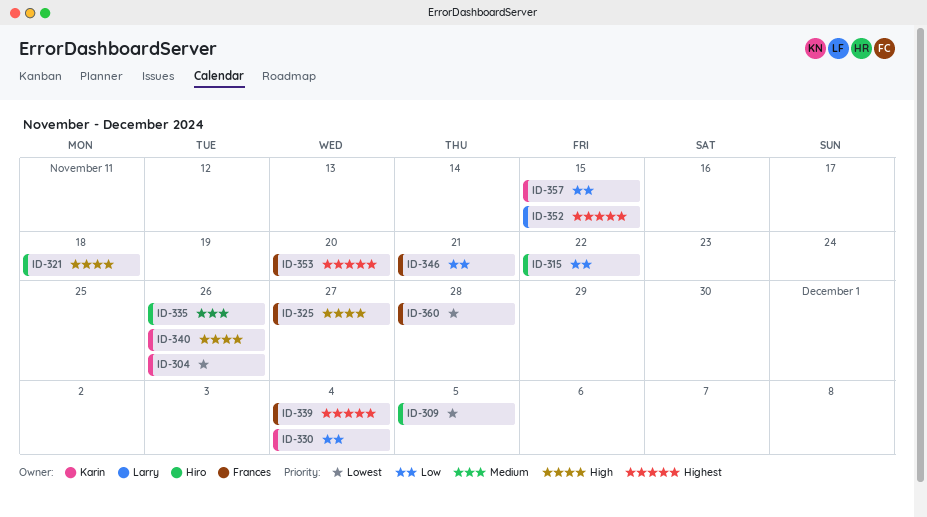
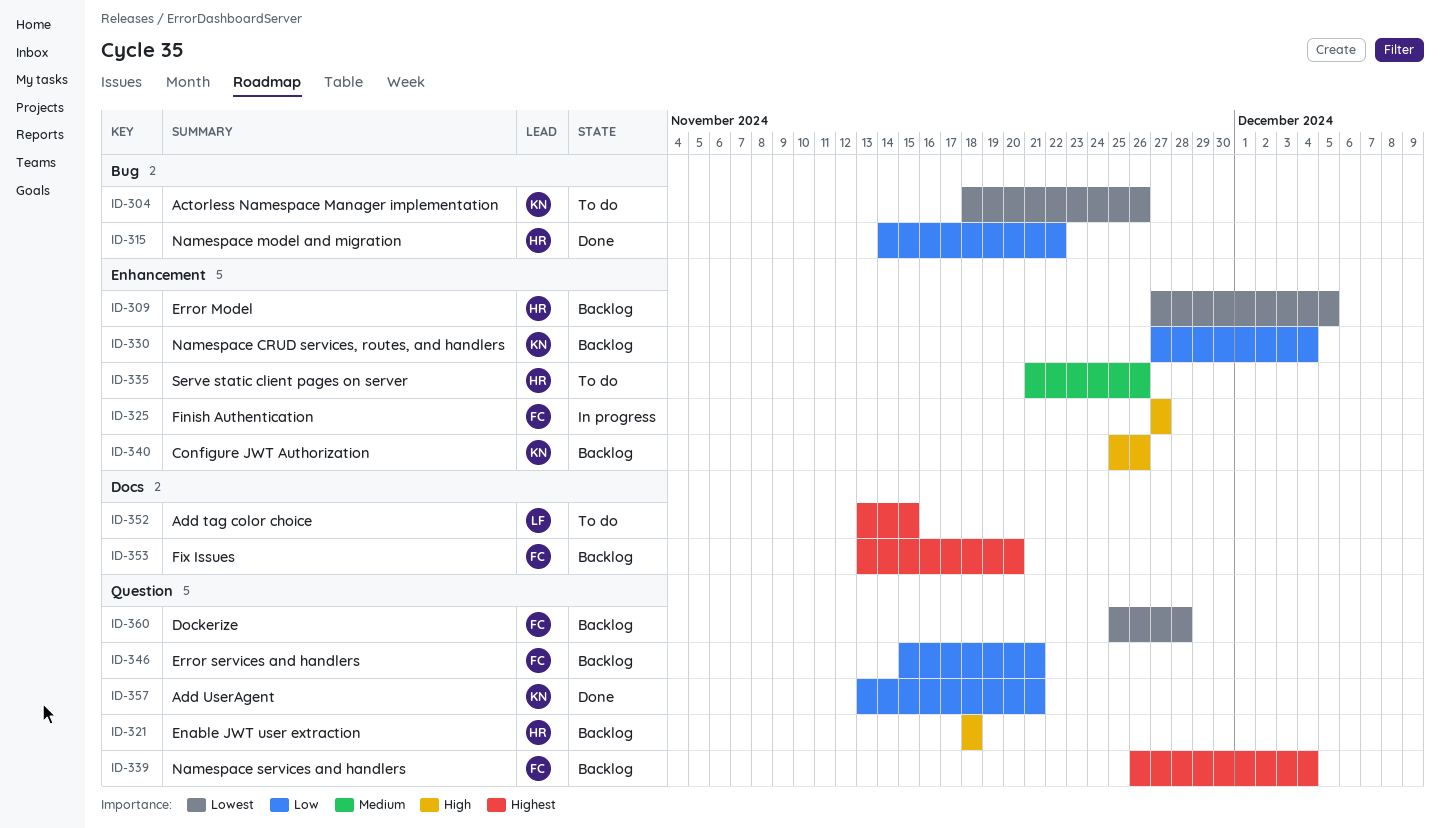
ID-357, due: Nov 15 -> Nov 21

